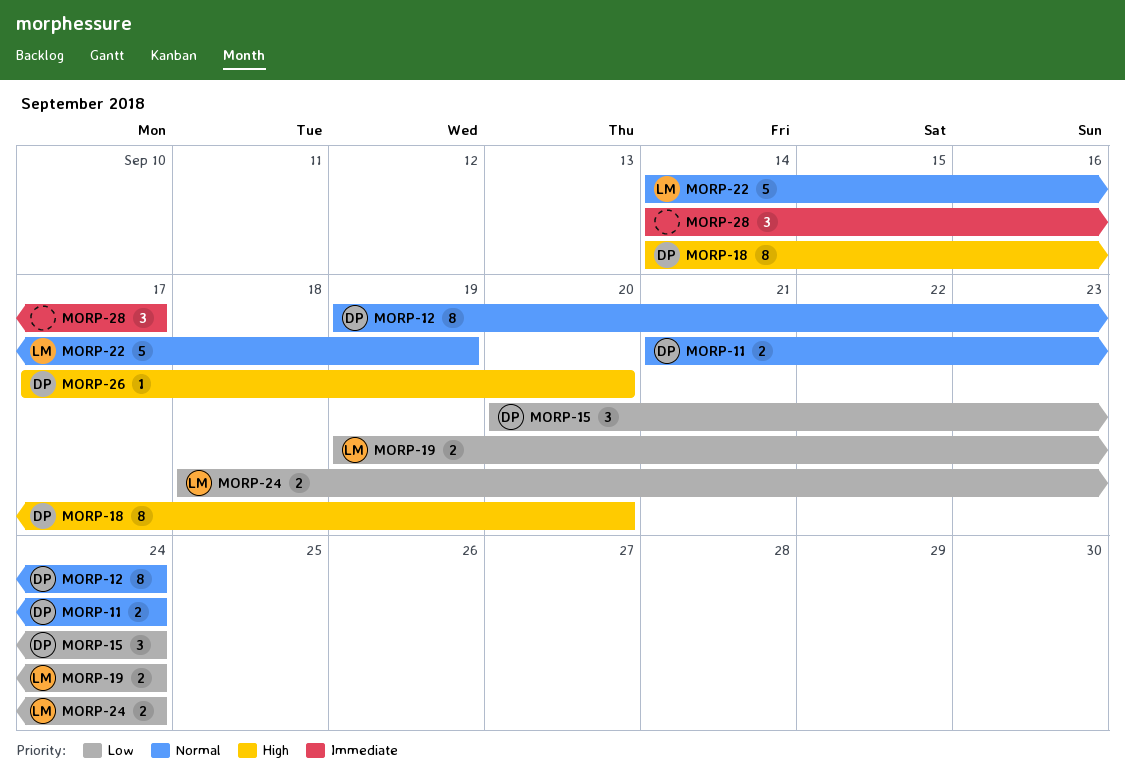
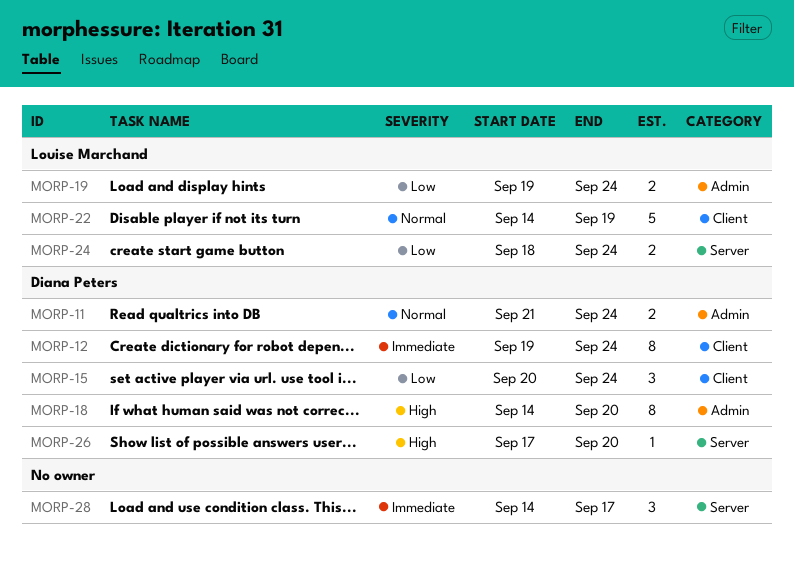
MORP-12, priority: Normal -> Immediate

